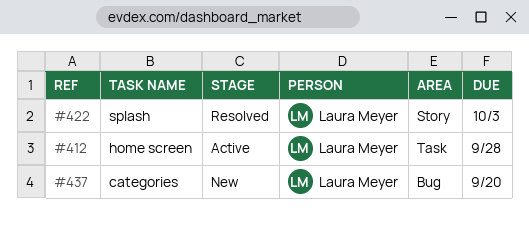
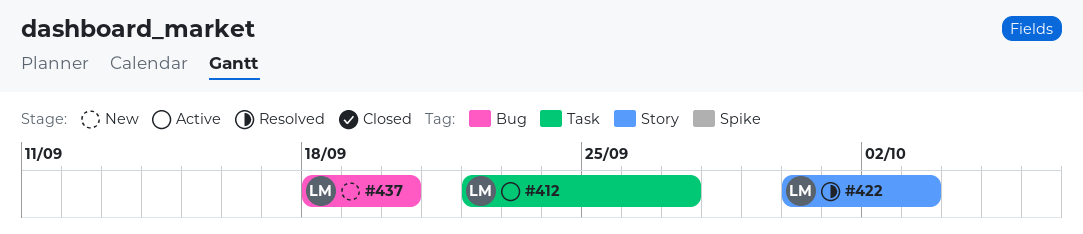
#412, due: Sep 28 -> Sep 27

